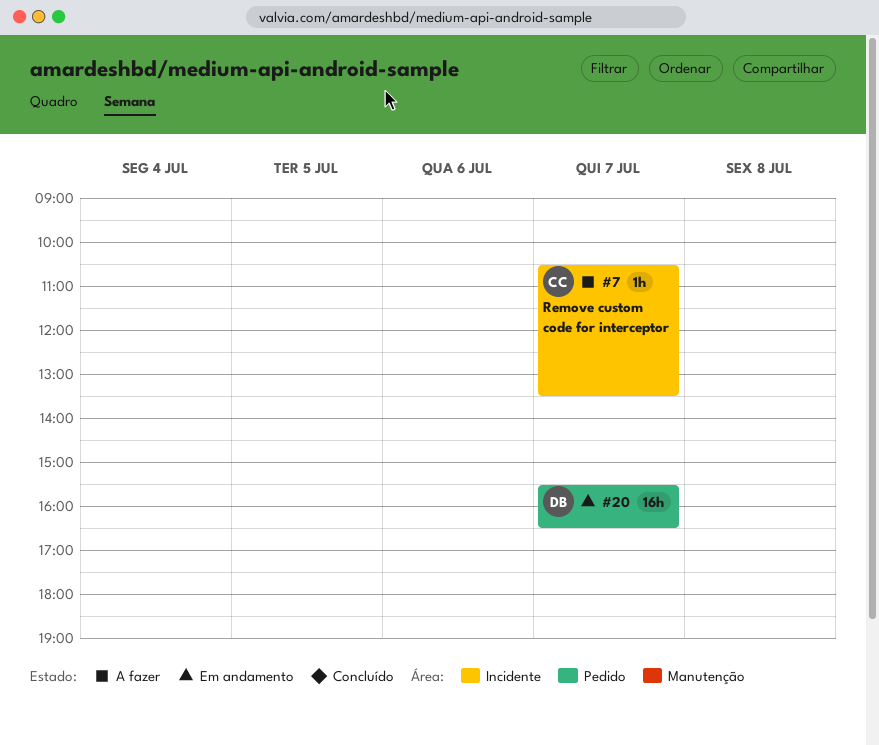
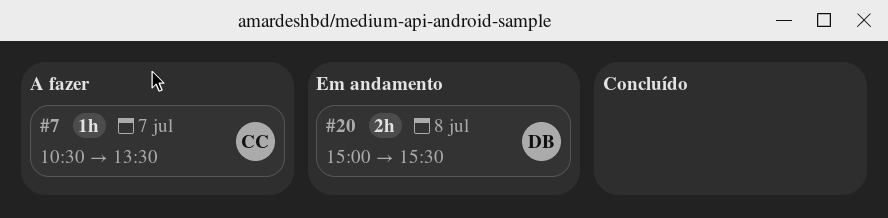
#20, estimate: 16h -> 2h
#20, day: Jul 7 -> Jul 8
#20, begins: 15:30 -> 15:00
#20, ends: 16:30 -> 15:30

